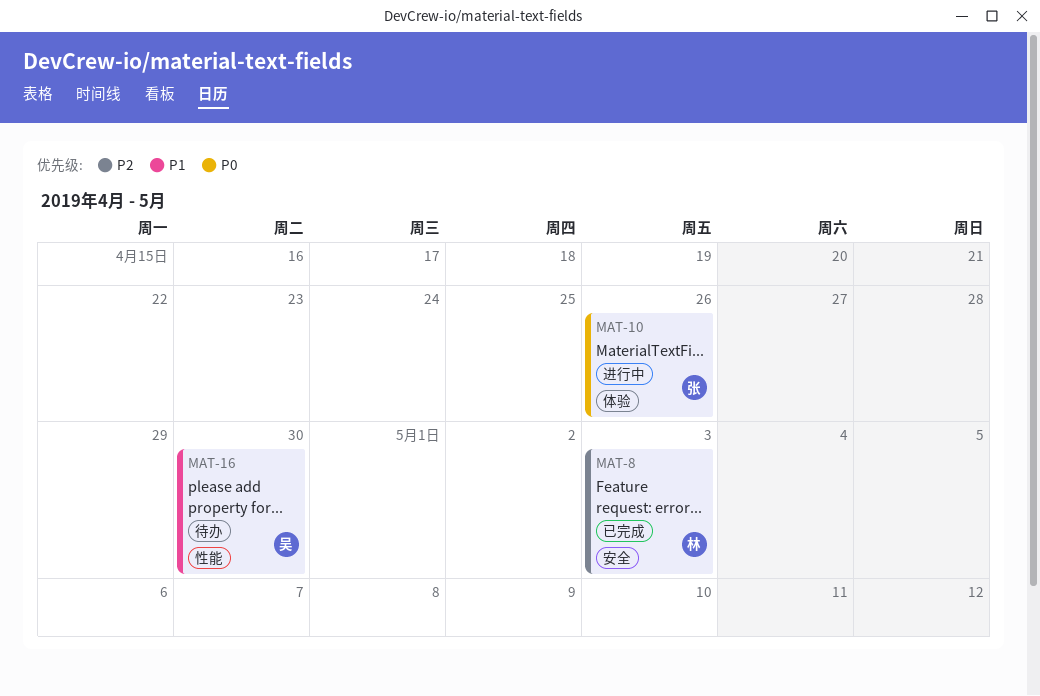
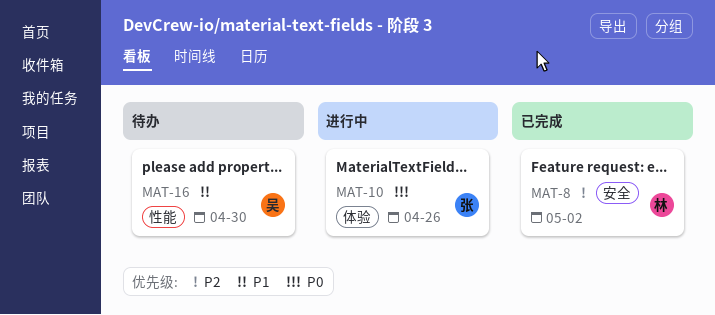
MAT-8, due: May 3 -> May 2

